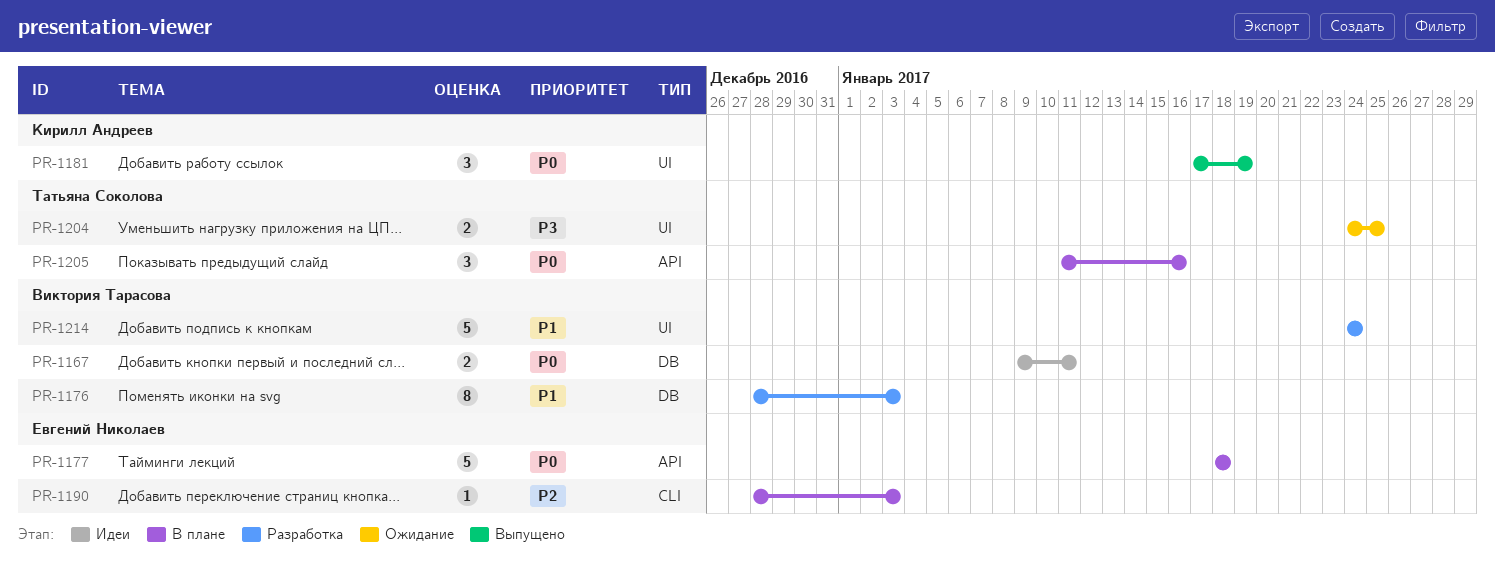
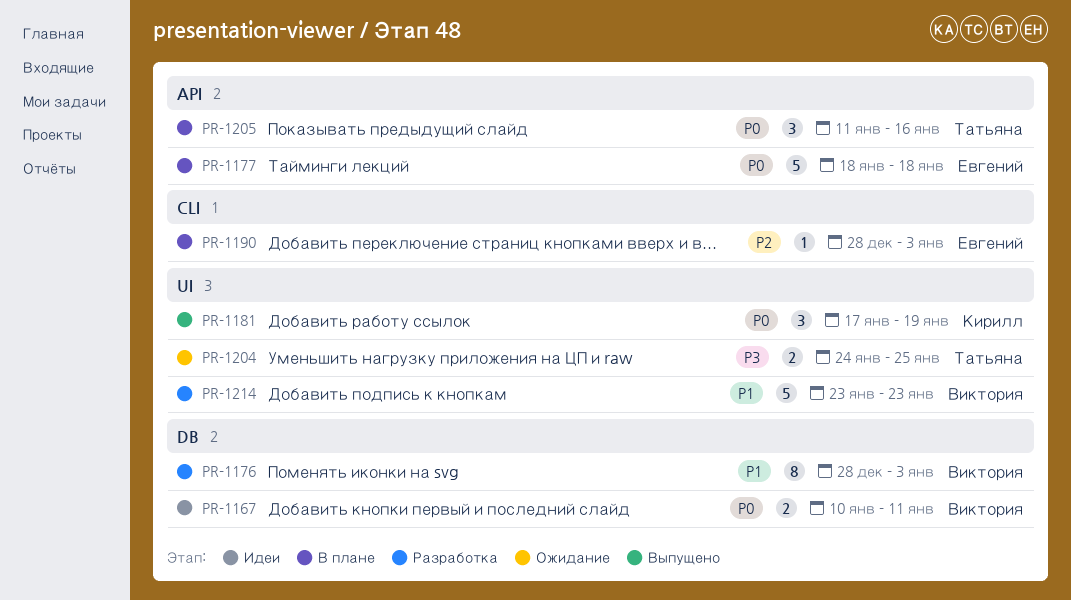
PR-1167, start: Jan 9 -> Jan 10
PR-1214, start: Jan 24 -> Jan 23
PR-1214, due: Jan 24 -> Jan 23

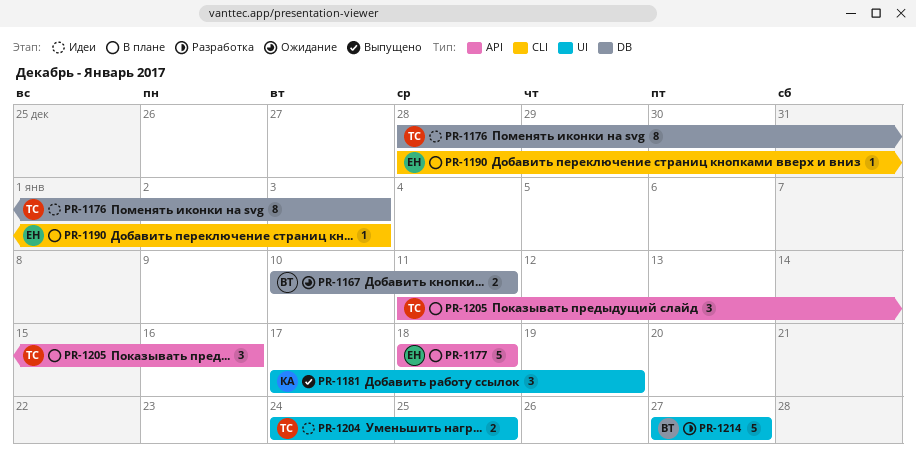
PR-1167, status: Идеи -> Ожидание
PR-1176, status: Разработка -> Идеи
PR-1176, owner: Виктория -> Татьяна
PR-1204, status: Ожидание -> Идеи
PR-1214, start: Jan 23 -> Jan 27
PR-1214, due: Jan 23 -> Jan 27

